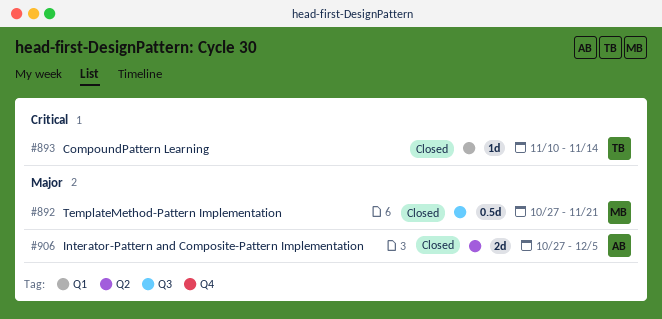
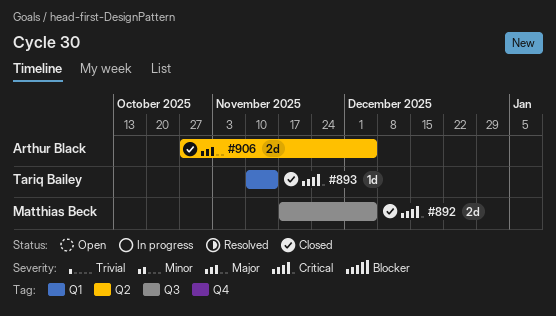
#892, priority: Major -> Critical
#892, estimate: 0.5d -> 2d
#892, start: Oct 27 -> Nov 17
#892, due: Nov 21 -> Dec 5

